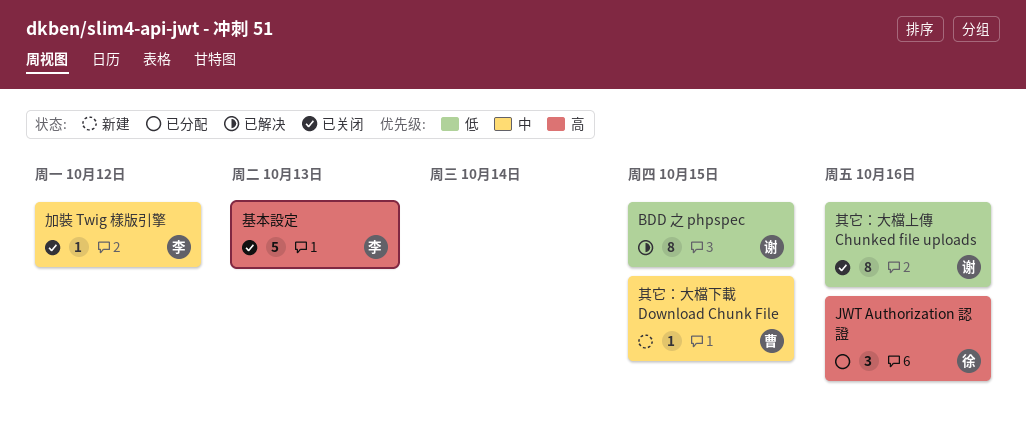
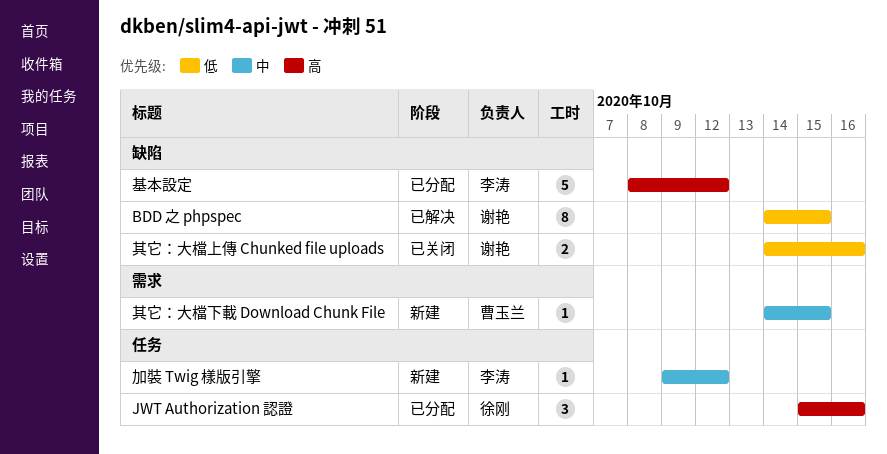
其它：大檔上傳 Chunked file uploads, estimate: 8 -> 2
加裝 Twig 樣版引擎, status: 已关闭 -> 新建
基本設定, status: 已关闭 -> 已分配
基本設定, due: Oct 13 -> Oct 12

